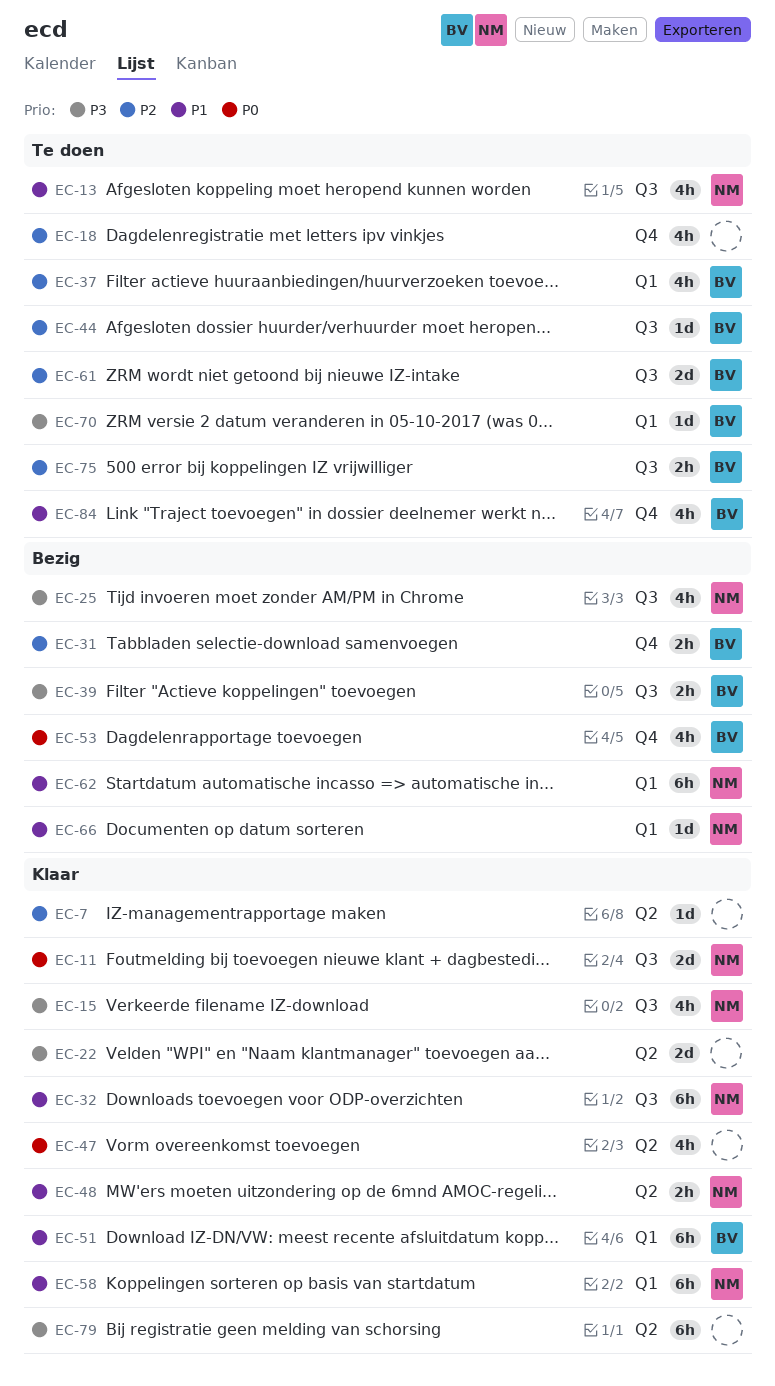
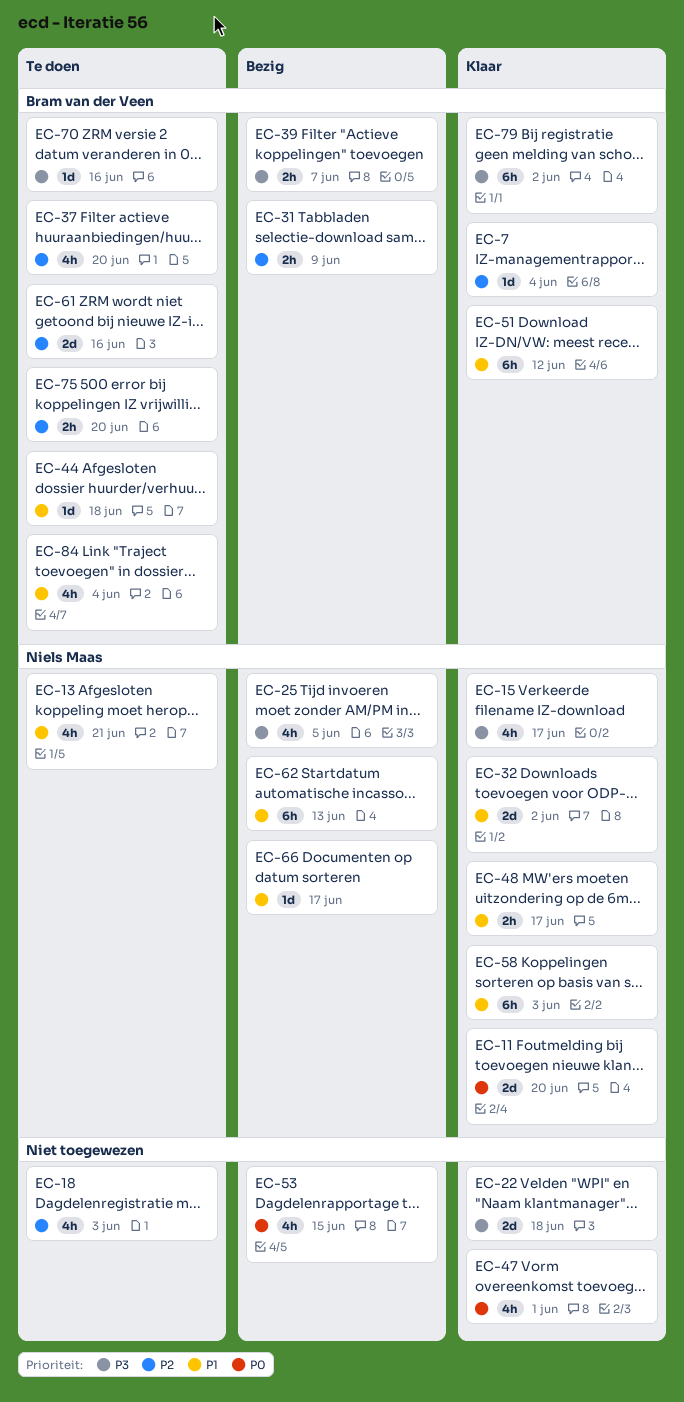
EC-7, owner: none -> Bram van der Veen
EC-32, estimate: 6h -> 2d
EC-44, priority: P2 -> P1
EC-53, owner: Bram van der Veen -> none
EC-79, owner: none -> Bram van der Veen

